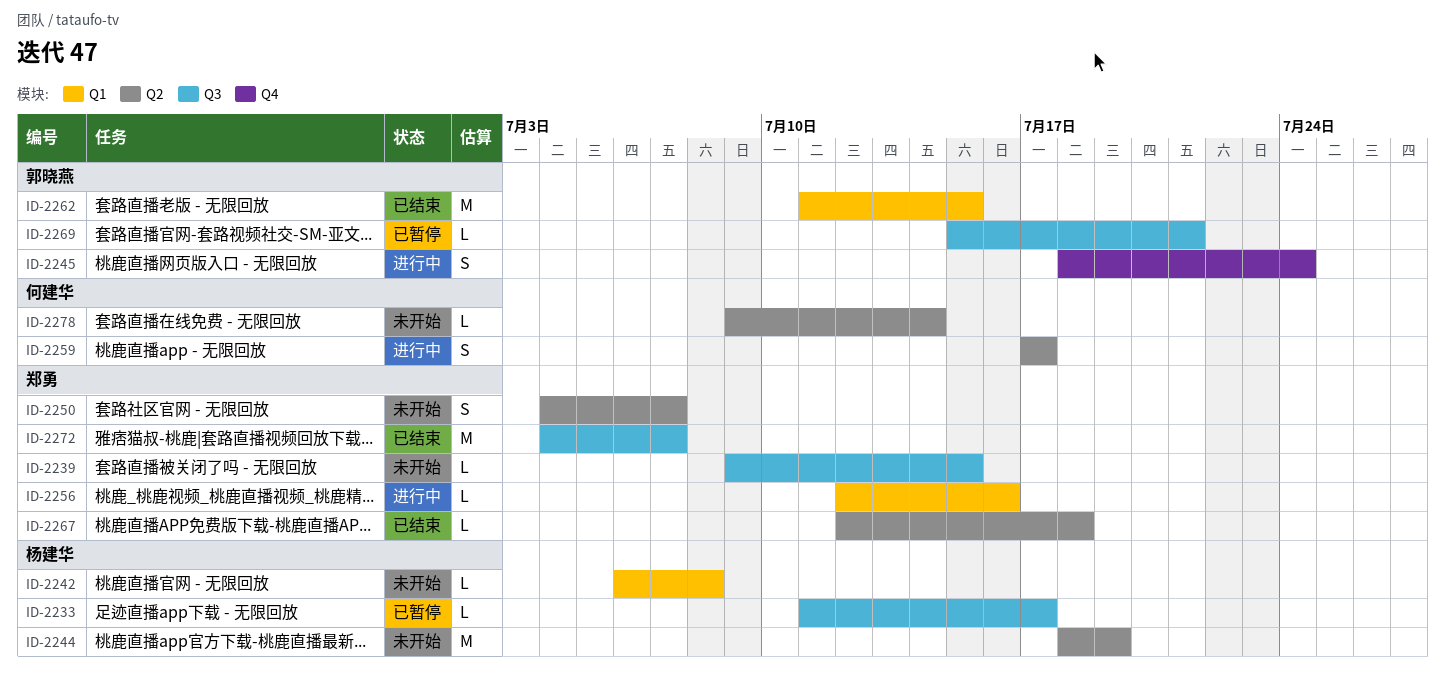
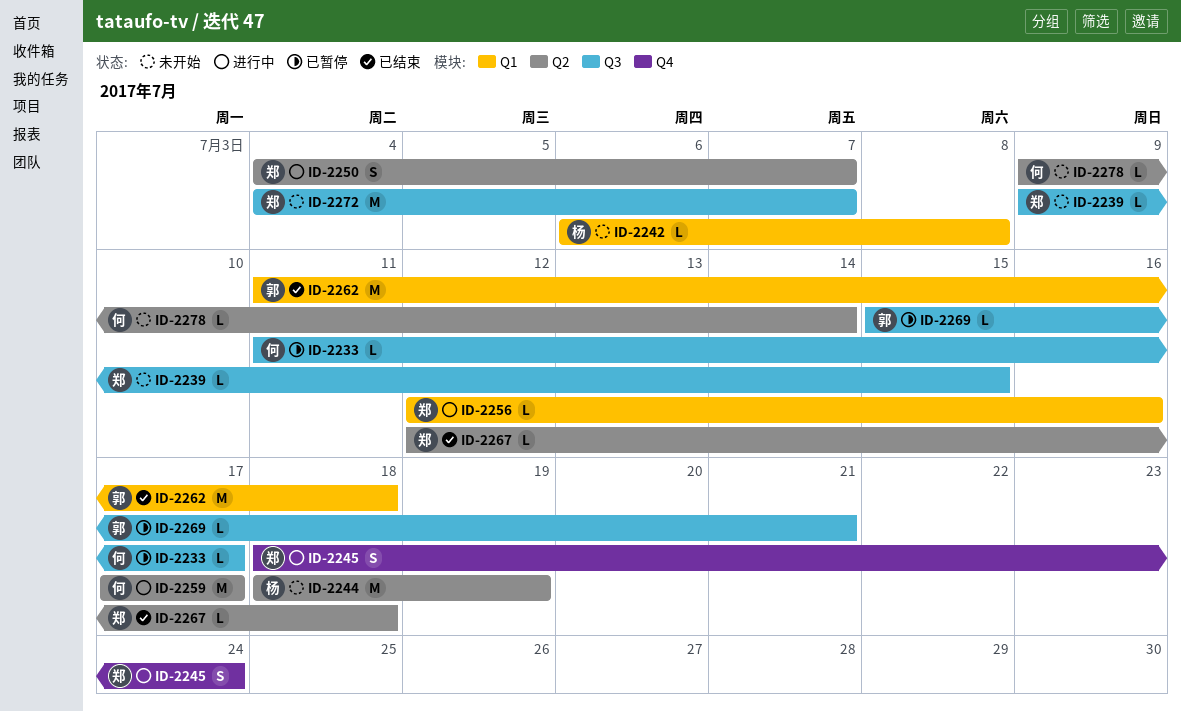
ID-2233, owner: 杨建华 -> 何建华
ID-2245, owner: 郭晓燕 -> 郑勇
ID-2250, status: 未开始 -> 进行中
ID-2259, estimate: S -> M
ID-2262, due: Jul 15 -> Jul 18
ID-2272, status: 已结束 -> 未开始

